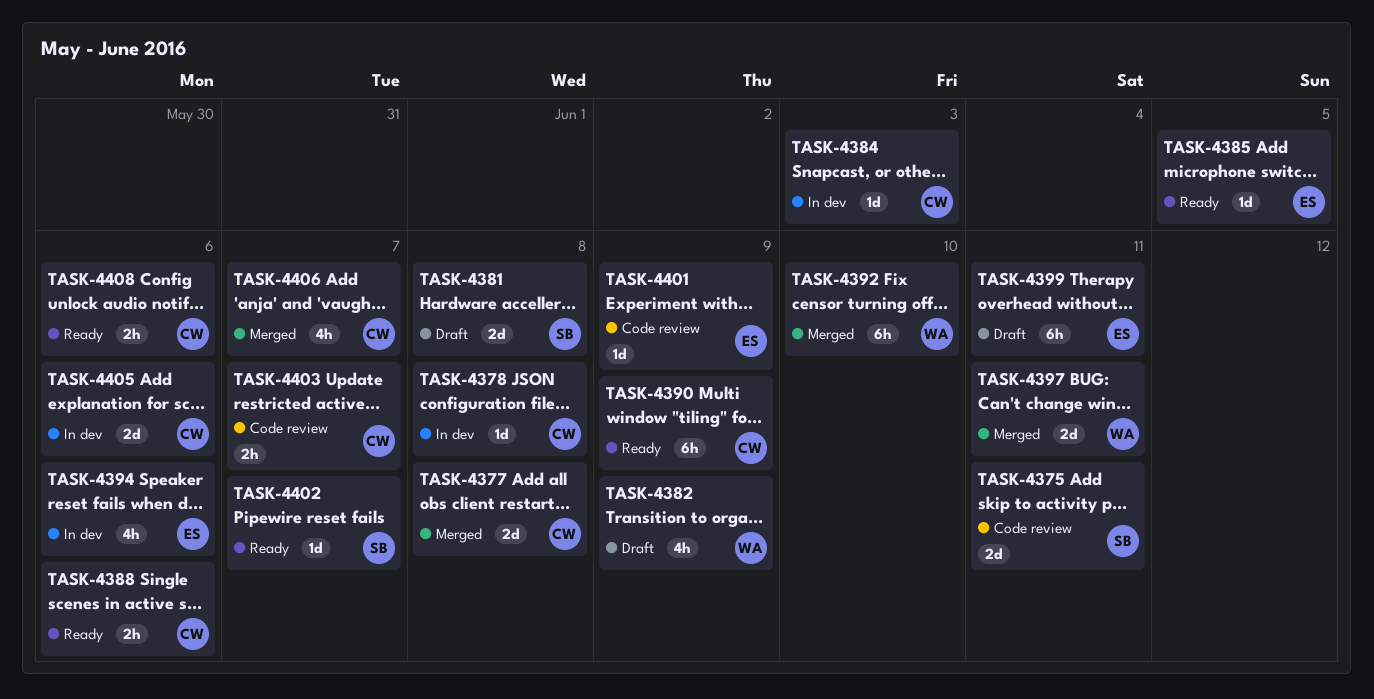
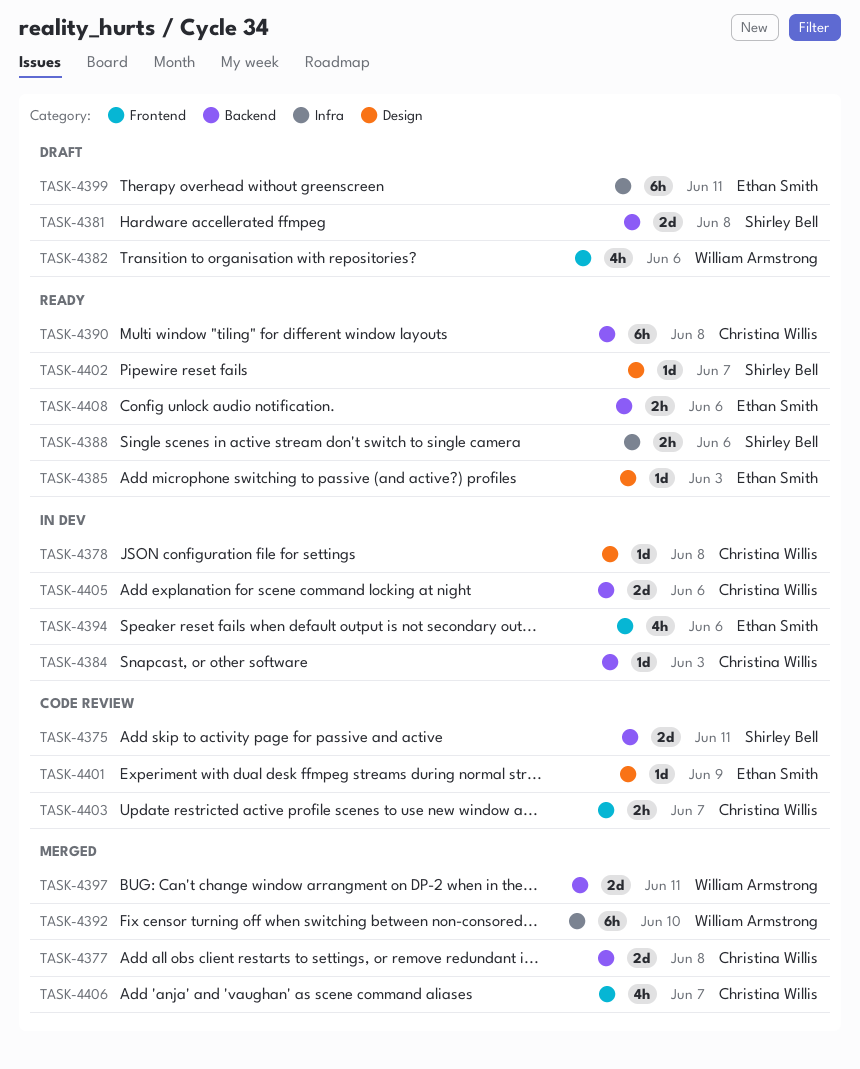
TASK-4382, due: Jun 9 -> Jun 6
TASK-4385, due: Jun 5 -> Jun 3
TASK-4388, owner: Christina Willis -> Shirley Bell
TASK-4390, due: Jun 9 -> Jun 8
TASK-4408, owner: Christina Willis -> Ethan Smith

